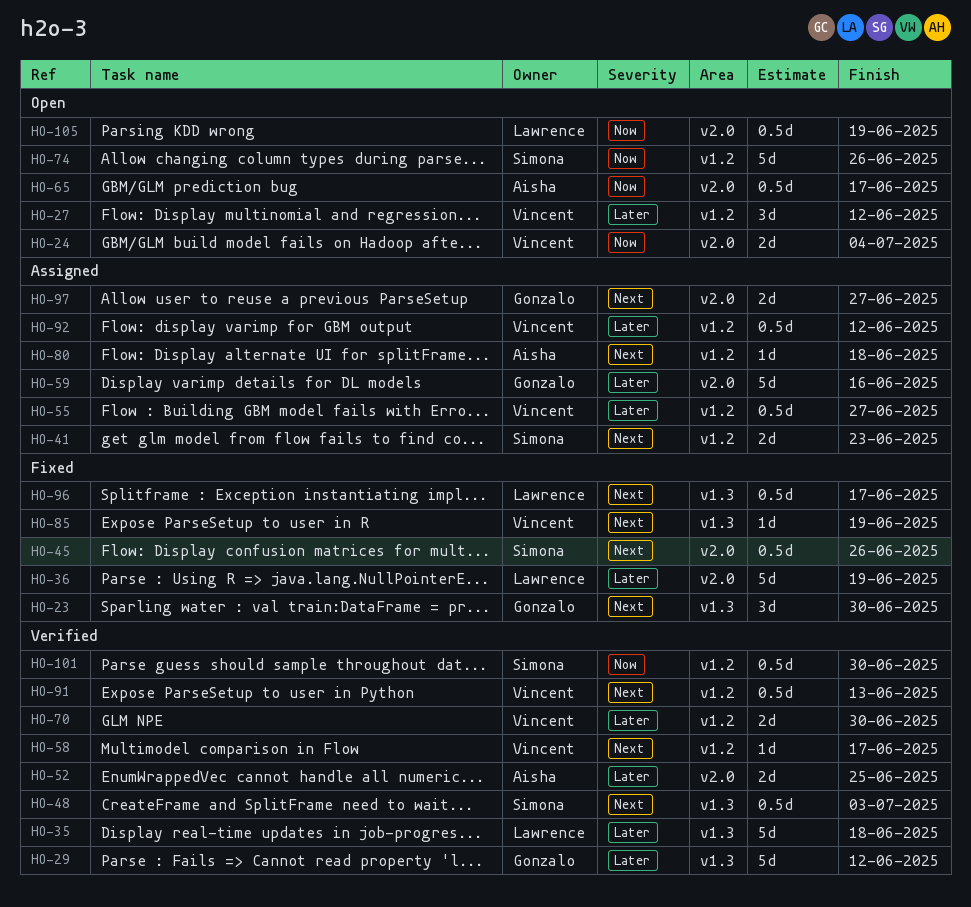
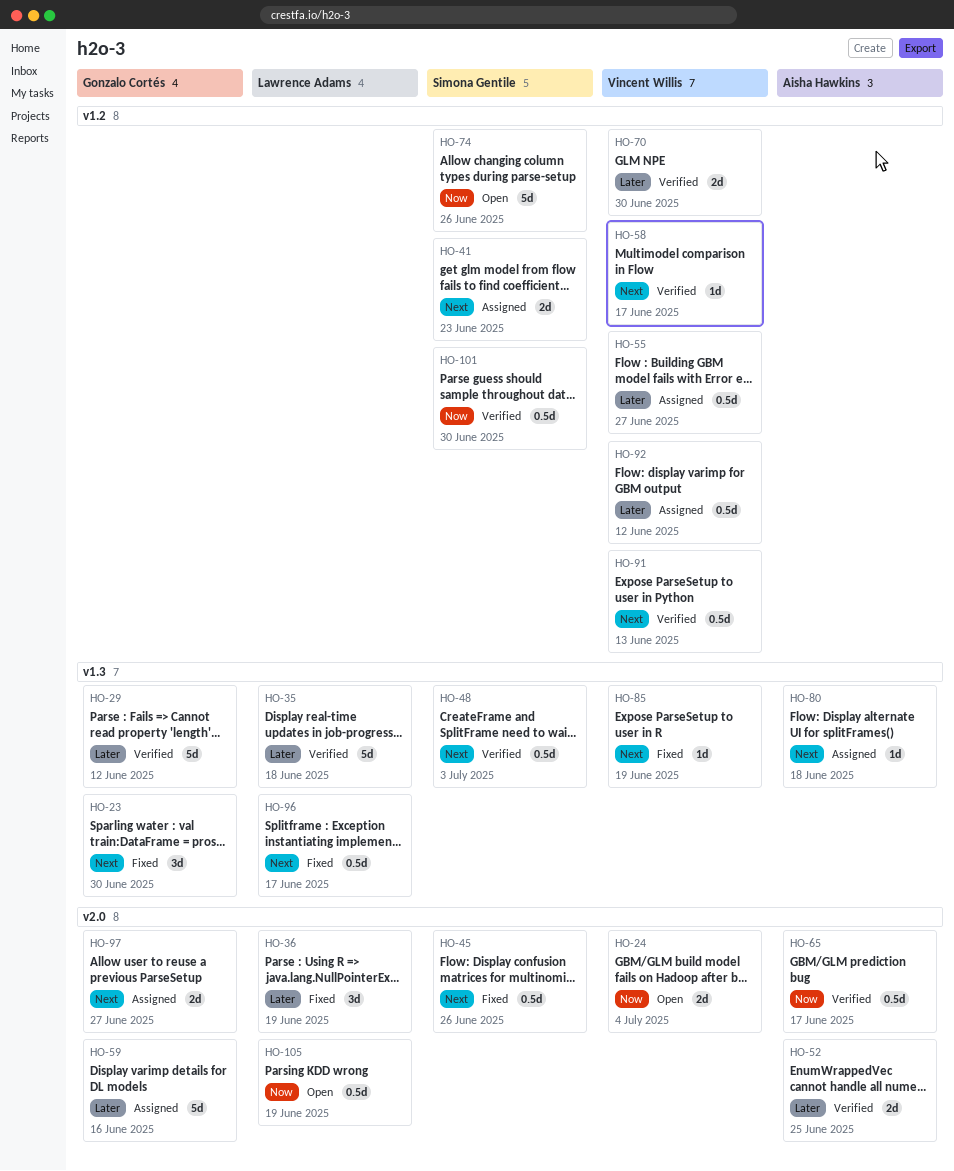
HO-27: present -> none
HO-36, estimate: 5d -> 3d
HO-65, status: Open -> Verified
HO-80, label: v1.2 -> v1.3

